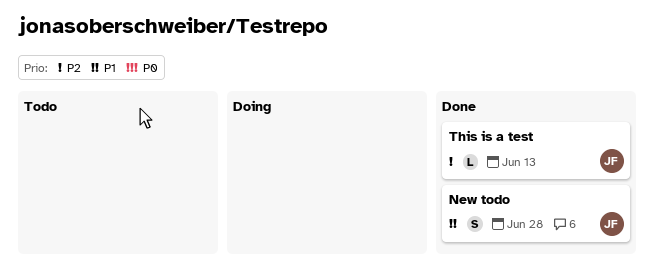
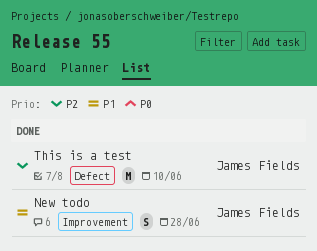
This is a test, estimate: L -> M
This is a test, due: Jun 13 -> Jun 10

